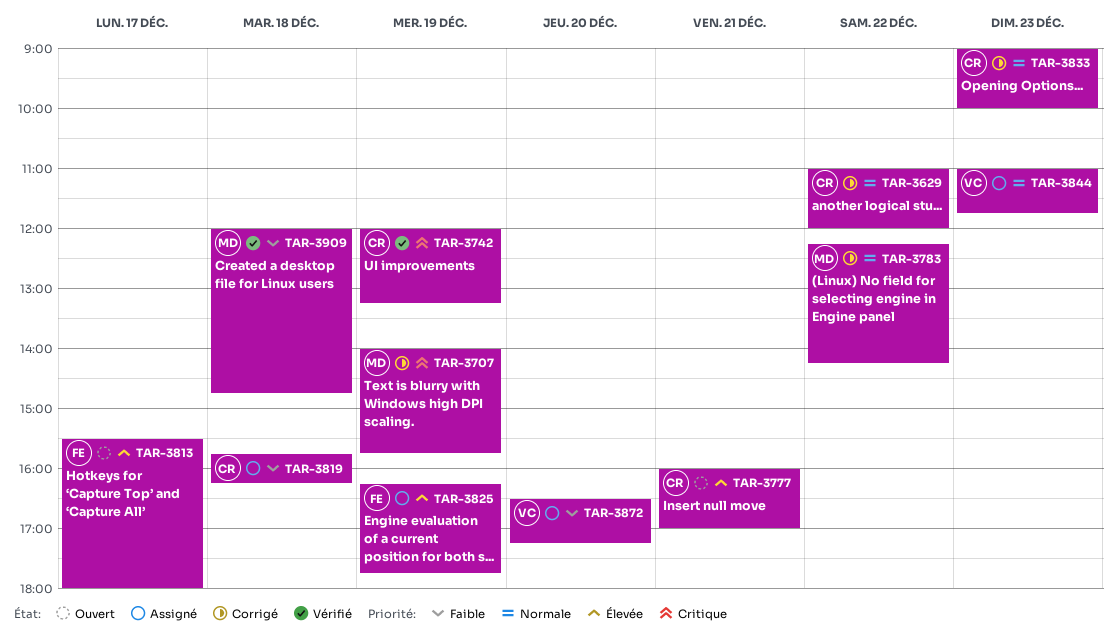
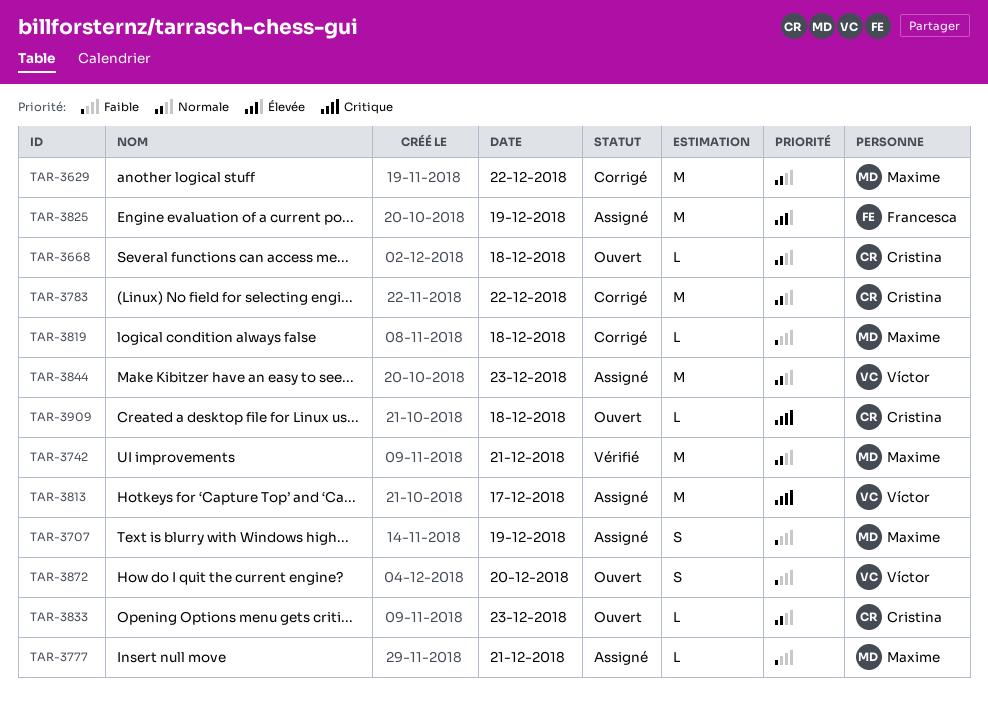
TAR-3629, owner: Cristina -> Maxime
TAR-3668: none -> present
TAR-3707, status: Corrigé -> Assigné
TAR-3707, priority: Critique -> Faible
TAR-3742, owner: Cristina -> Maxime
TAR-3742, priority: Critique -> Normale
TAR-3742, day: Dec 19 -> Dec 21
TAR-3777, status: Ouvert -> Assigné
TAR-3777, owner: Cristina -> Maxime
TAR-3777, priority: Élevée -> Faible
TAR-3783, owner: Maxime -> Cristina
TAR-3813, status: Ouvert -> Assigné
TAR-3813, owner: Francesca -> Víctor
TAR-3813, priority: Élevée -> Critique
TAR-3819, status: Assigné -> Corrigé
TAR-3819, owner: Cristina -> Maxime
TAR-3833, status: Corrigé -> Ouvert
TAR-3872, status: Assigné -> Ouvert
TAR-3909, status: Vérifié -> Ouvert
TAR-3909, owner: Maxime -> Cristina
TAR-3909, priority: Faible -> Critique

